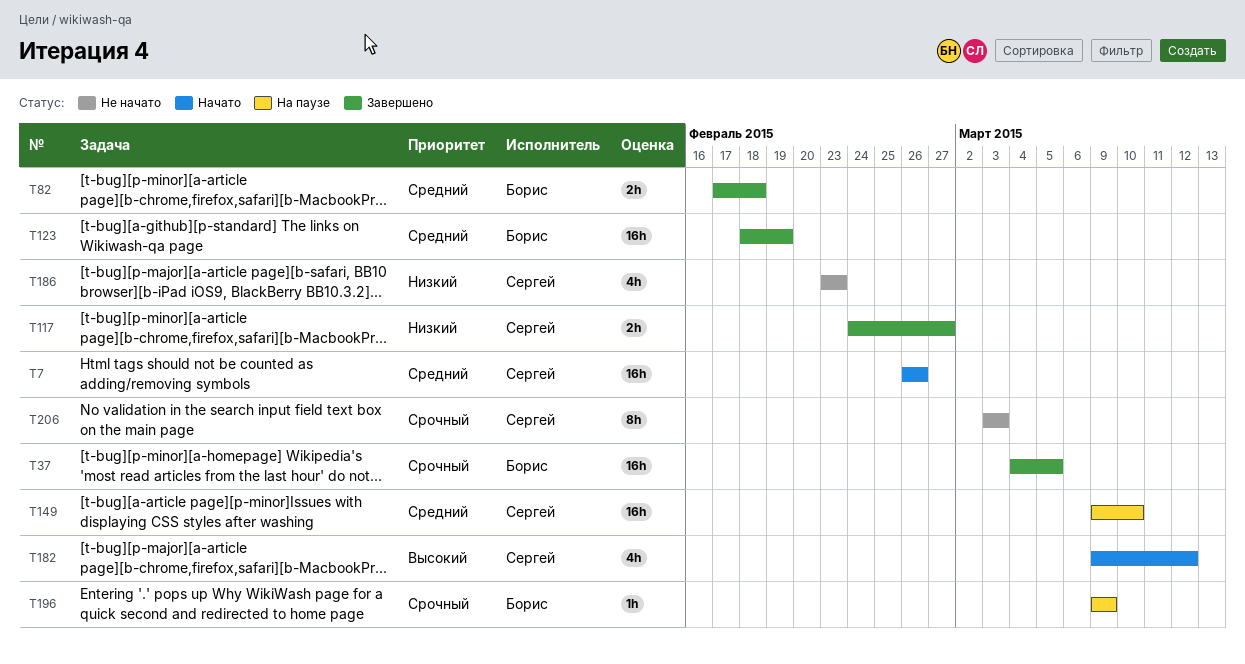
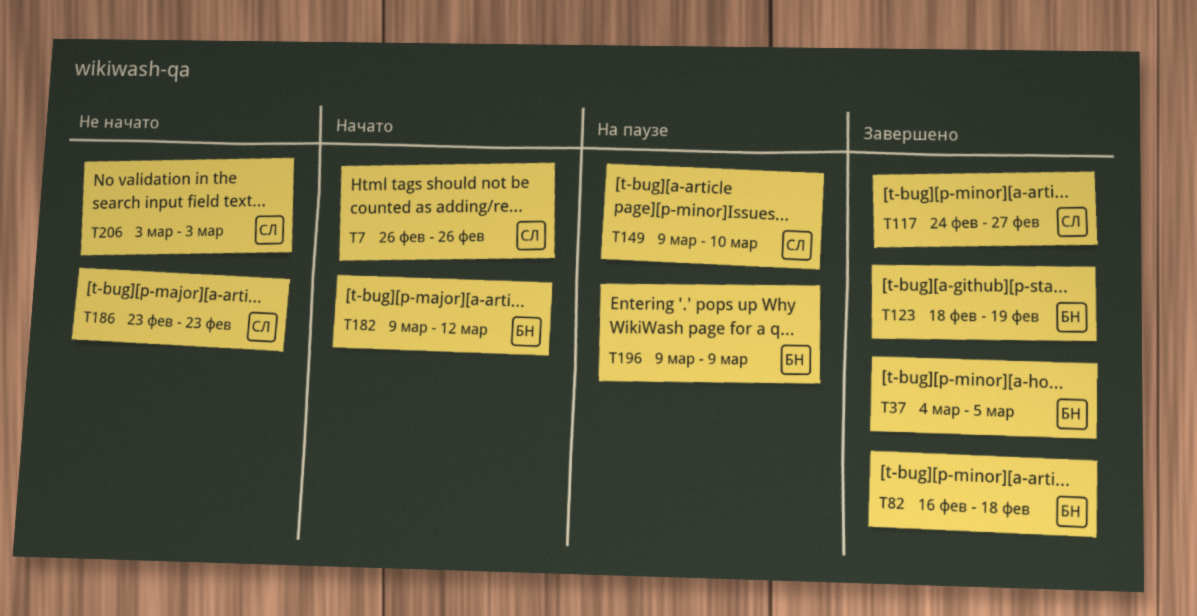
T82, start: Feb 17 -> Feb 16
T182, owner: Сергей -> Борис

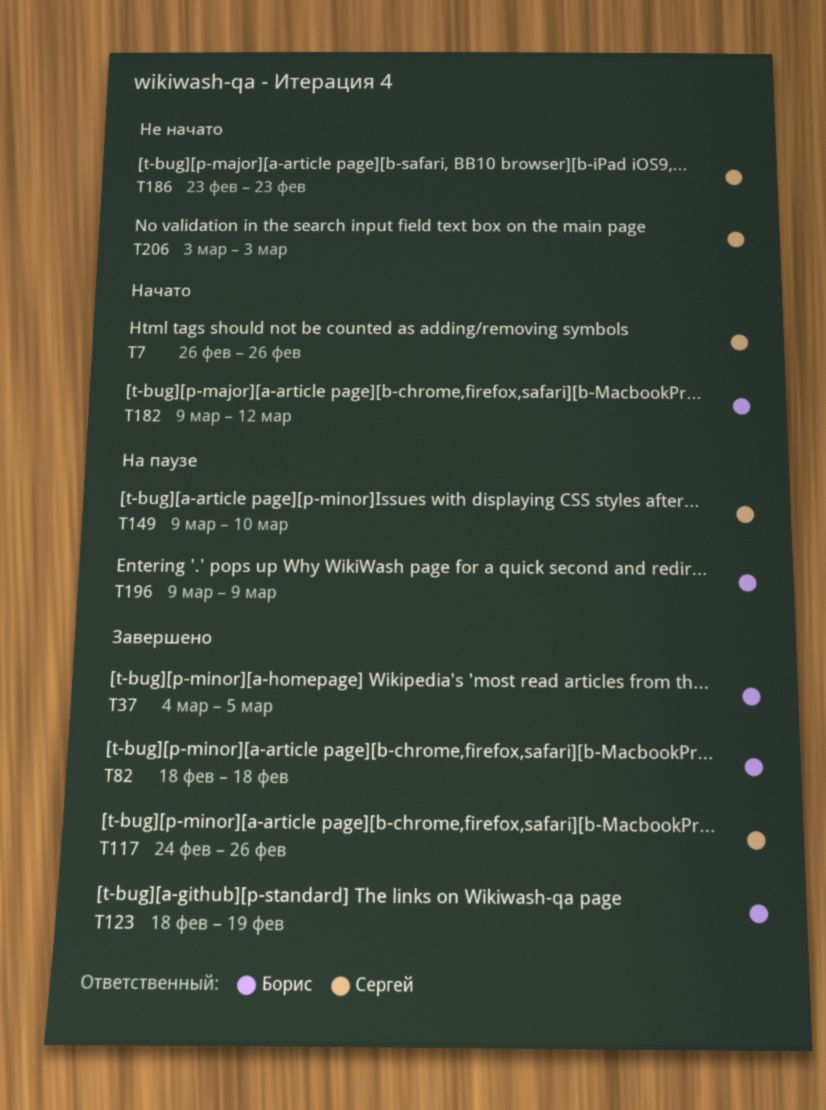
T82, start: Feb 16 -> Feb 18
T117, due: Feb 27 -> Feb 26

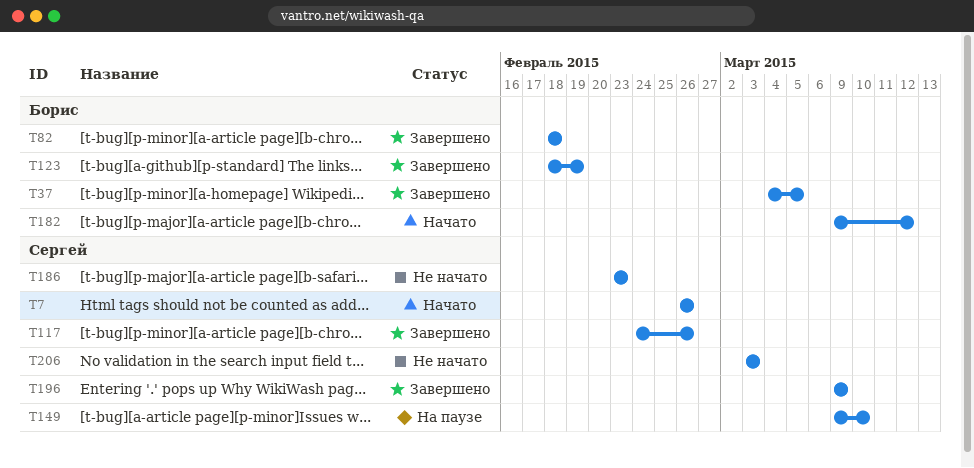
T196, status: На паузе -> Завершено
T196, owner: Борис -> Сергей

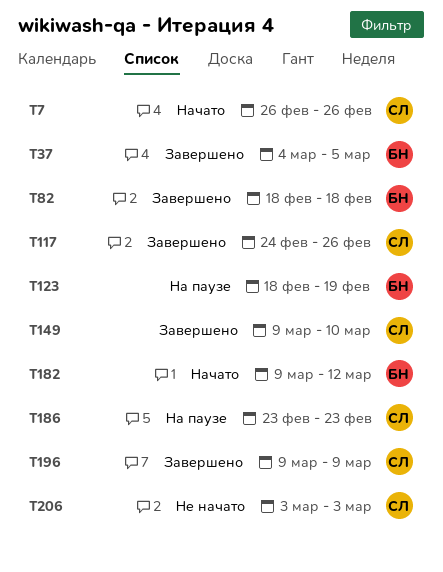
T123, status: Завершено -> На паузе
T149, status: На паузе -> Завершено
T186, status: Не начато -> На паузе

